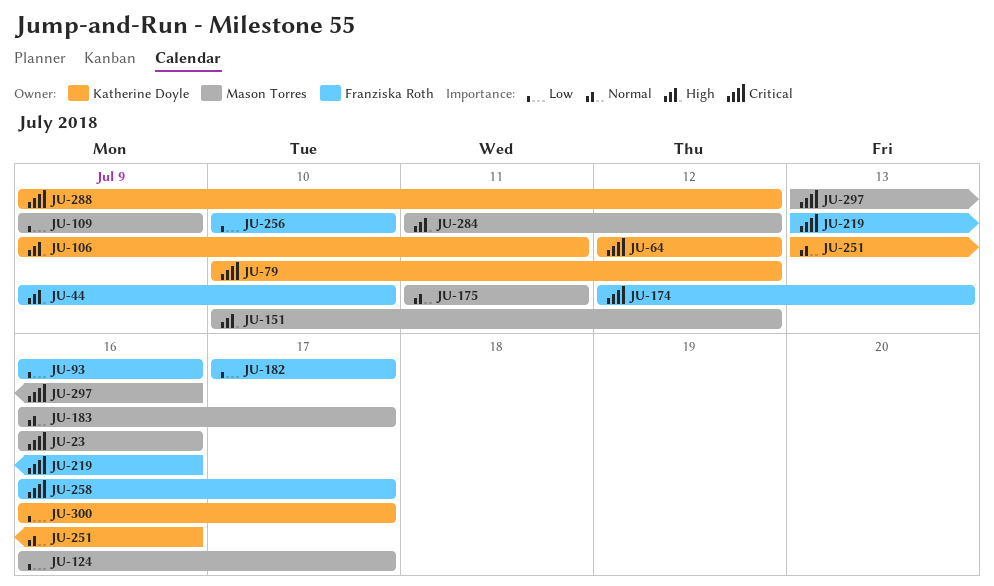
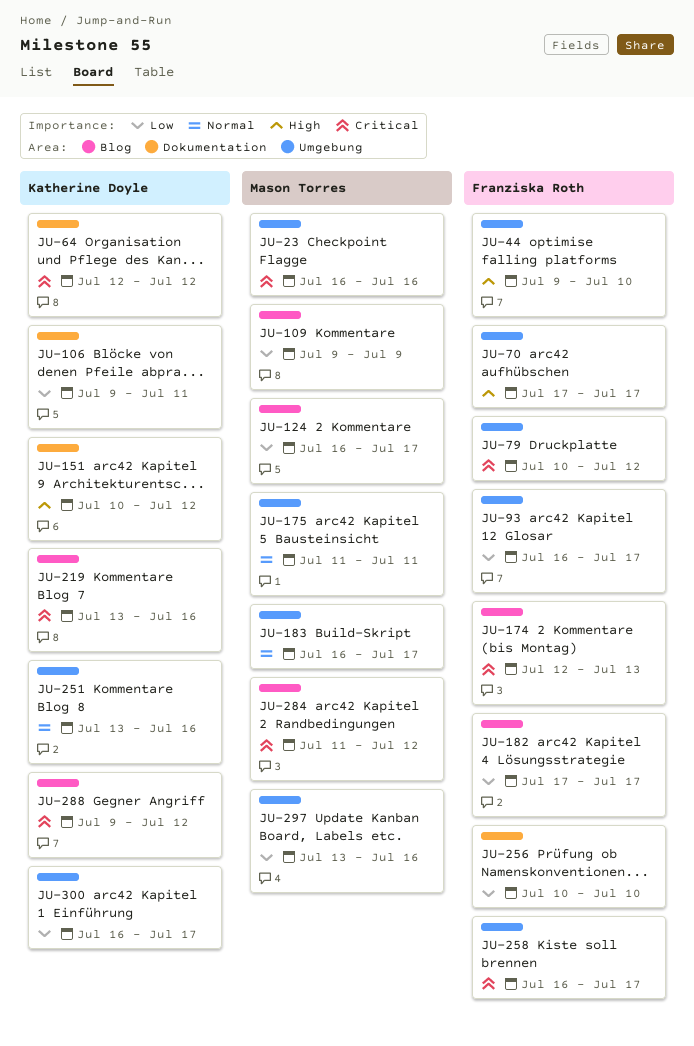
JU-70: none -> present
JU-79, owner: Katherine Doyle -> Franziska Roth
JU-93, due: Jul 16 -> Jul 17
JU-106, priority: High -> Low
JU-151, owner: Mason Torres -> Katherine Doyle
JU-219, owner: Franziska Roth -> Katherine Doyle
JU-284, priority: High -> Critical
JU-297, priority: Critical -> Low

